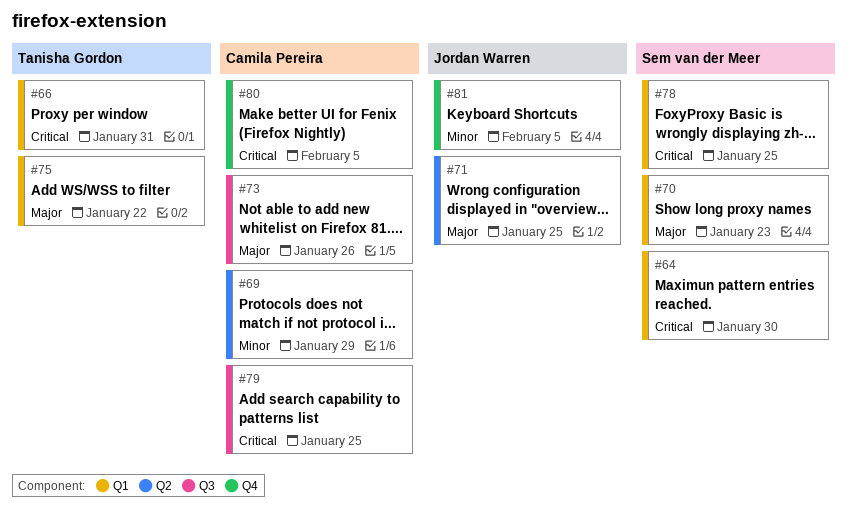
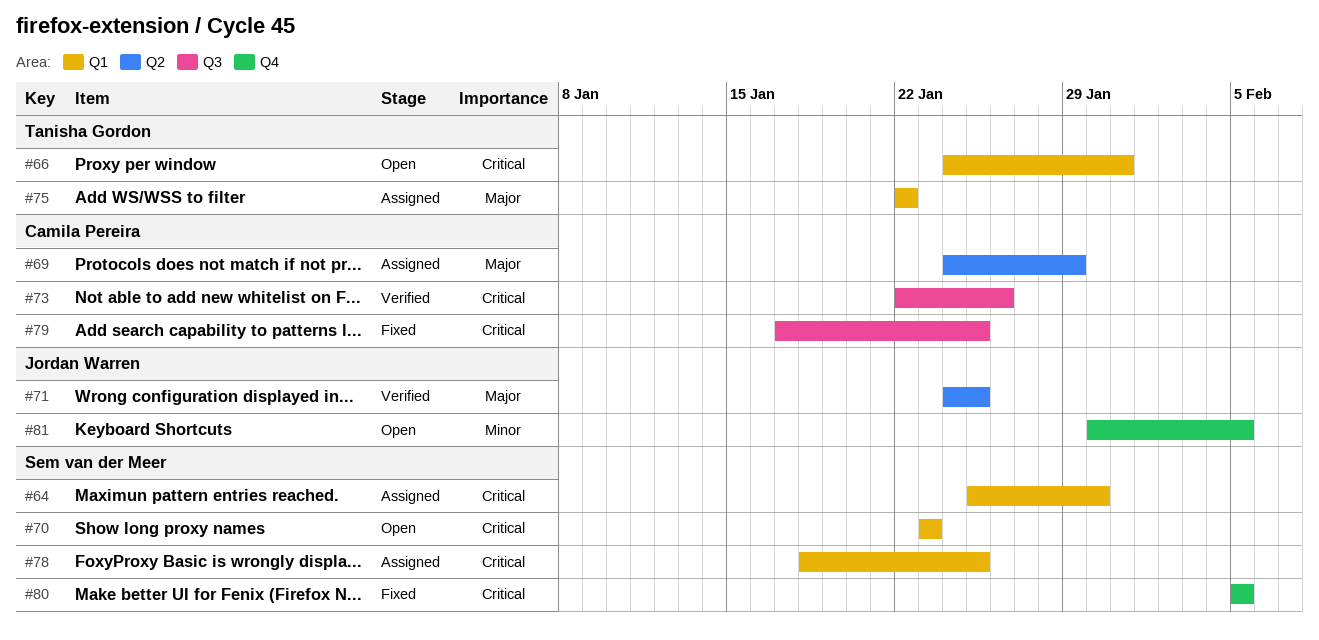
#69, priority: Minor -> Major
#70, priority: Major -> Critical
#73, priority: Major -> Critical
#80, owner: Camila Pereira -> Sem van der Meer

